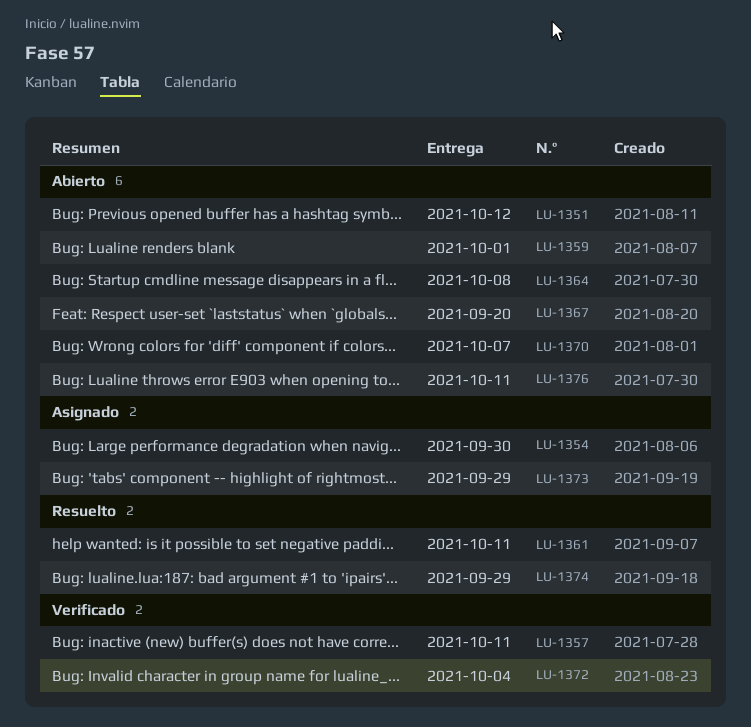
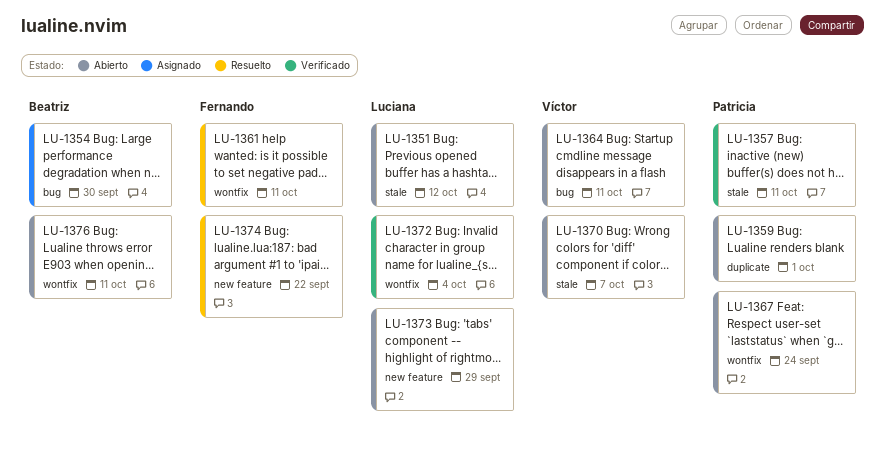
LU-1364, due: Oct 8 -> Oct 11
LU-1367, due: Sep 20 -> Sep 24
LU-1373, status: Asignado -> Abierto
LU-1374, due: Sep 29 -> Sep 22

